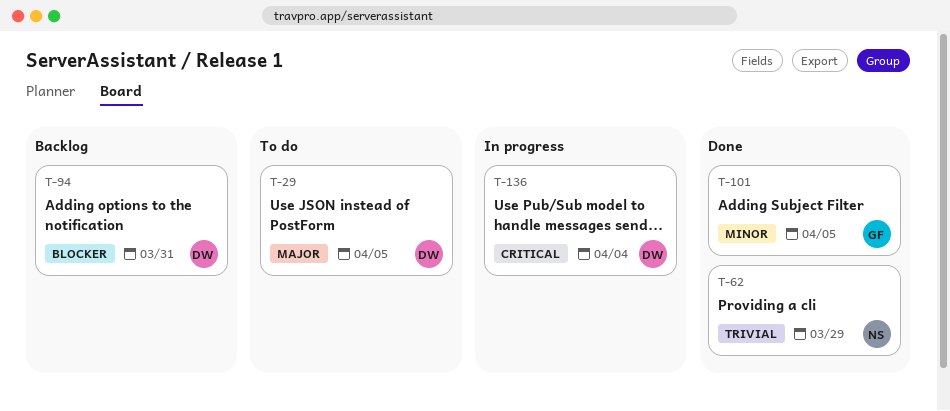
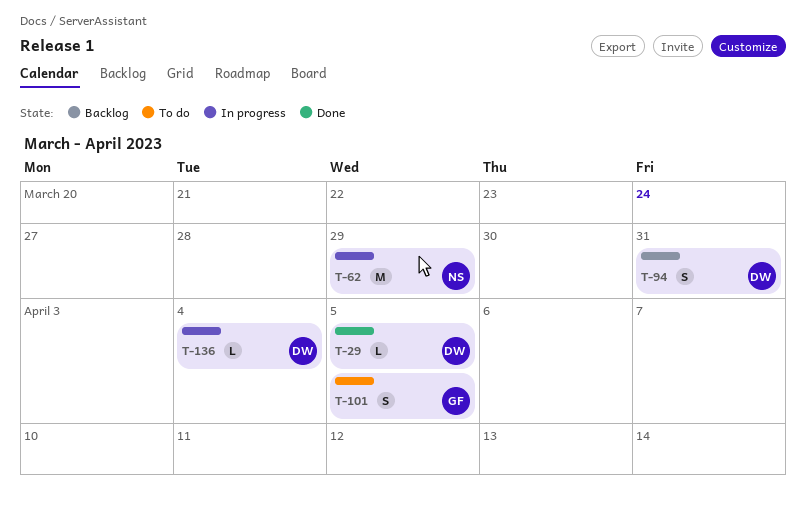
T-29, status: To do -> Done
T-62, status: Done -> In progress
T-101, status: Done -> To do

